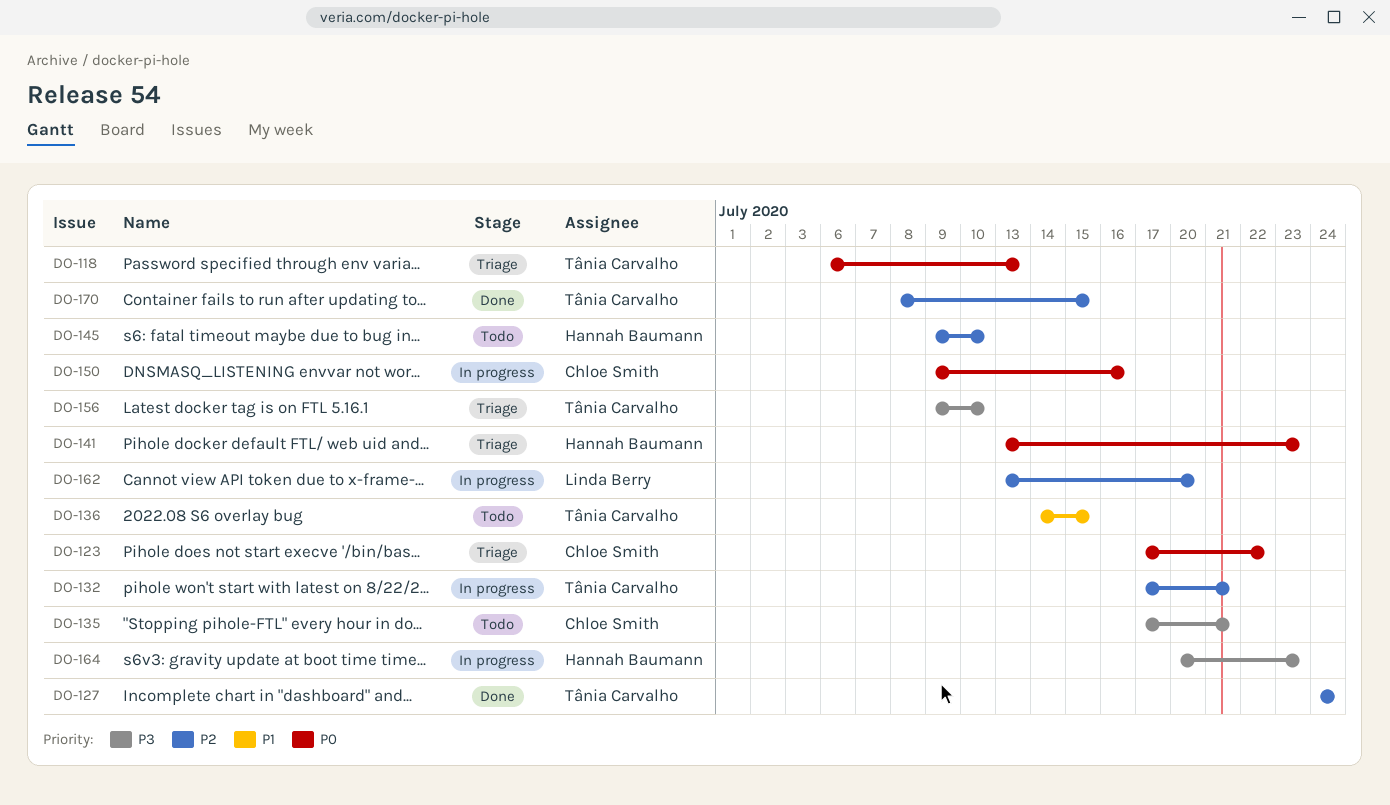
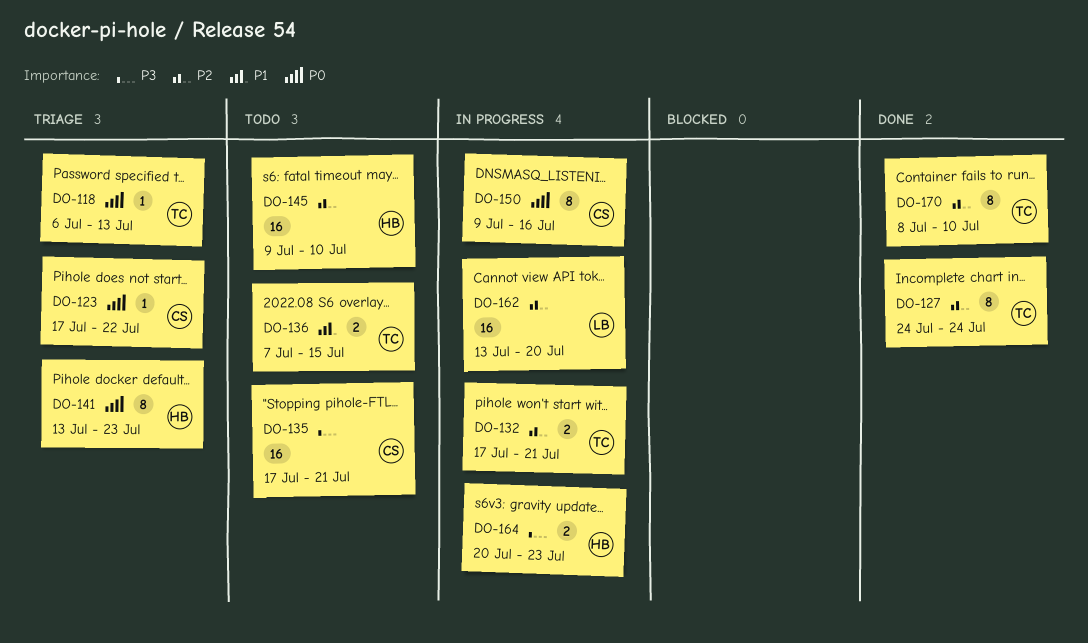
DO-136, start: Jul 14 -> Jul 7
DO-156: present -> none
DO-170, due: Jul 15 -> Jul 10

